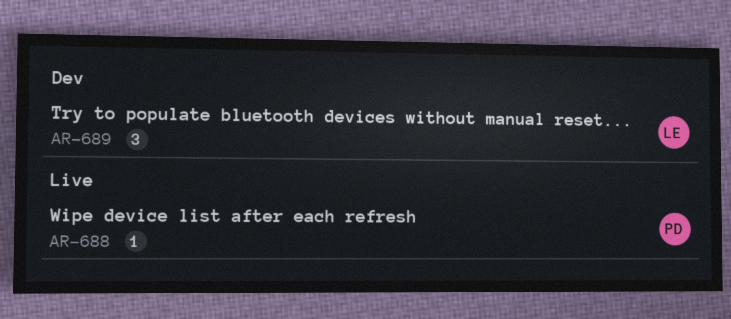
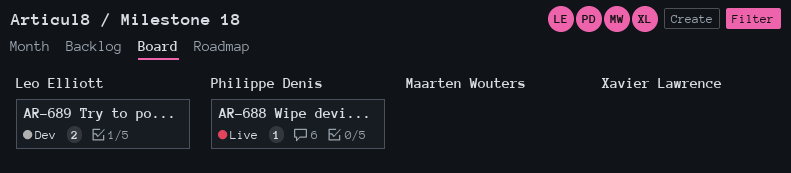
AR-689, estimate: 3 -> 2

